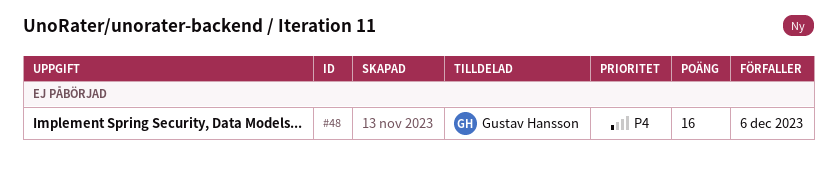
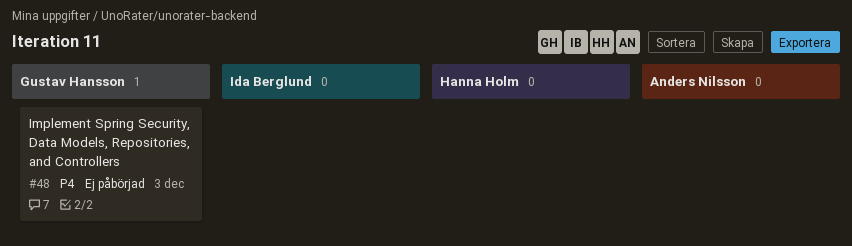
#48, due: Dec 6 -> Dec 3

